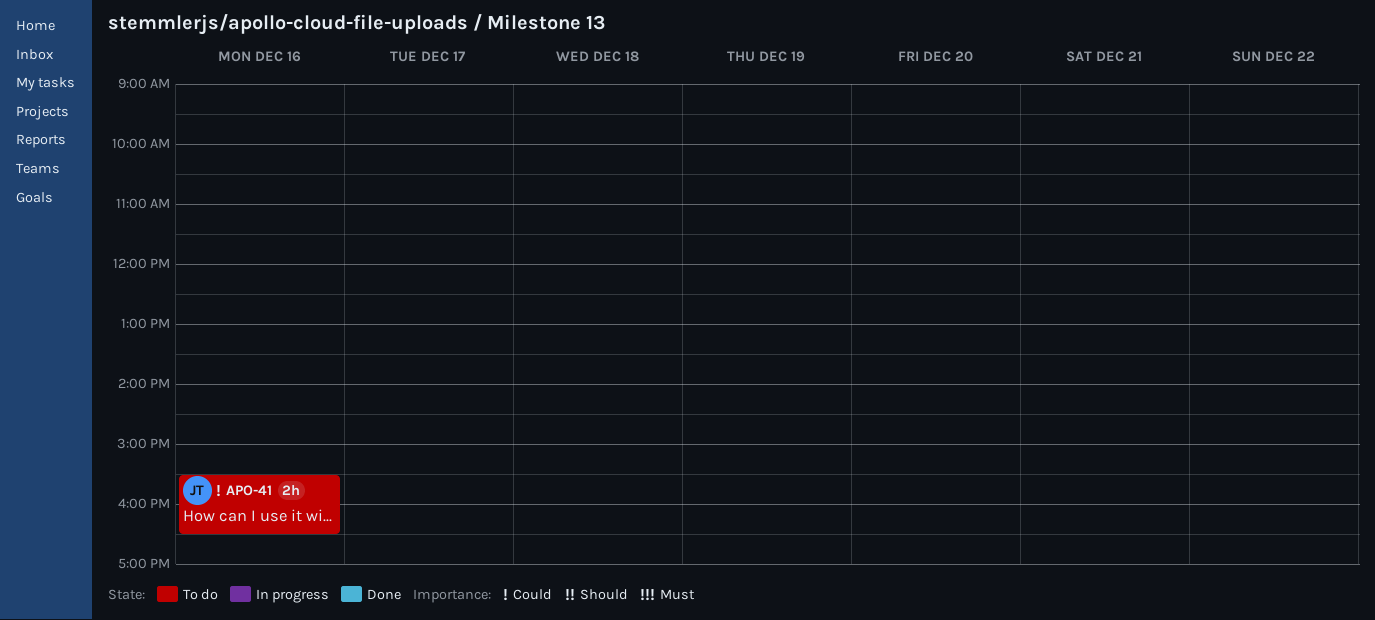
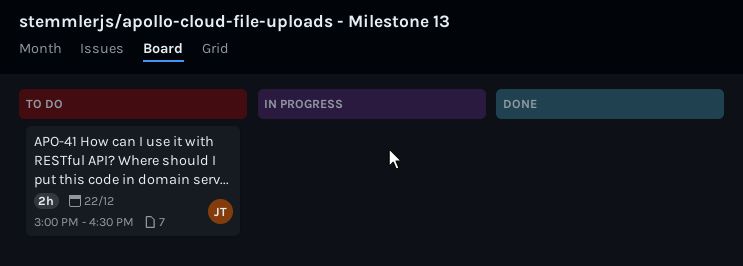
APO-41, day: Dec 16 -> Dec 22
APO-41, begins: 15:30 -> 15:00

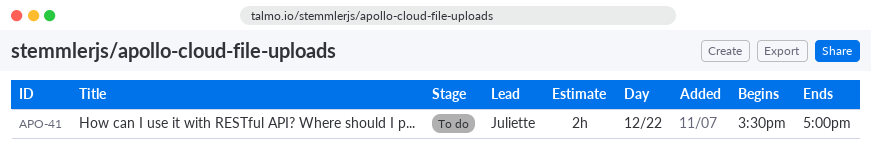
APO-41, begins: 15:00 -> 15:30
APO-41, ends: 16:30 -> 17:00

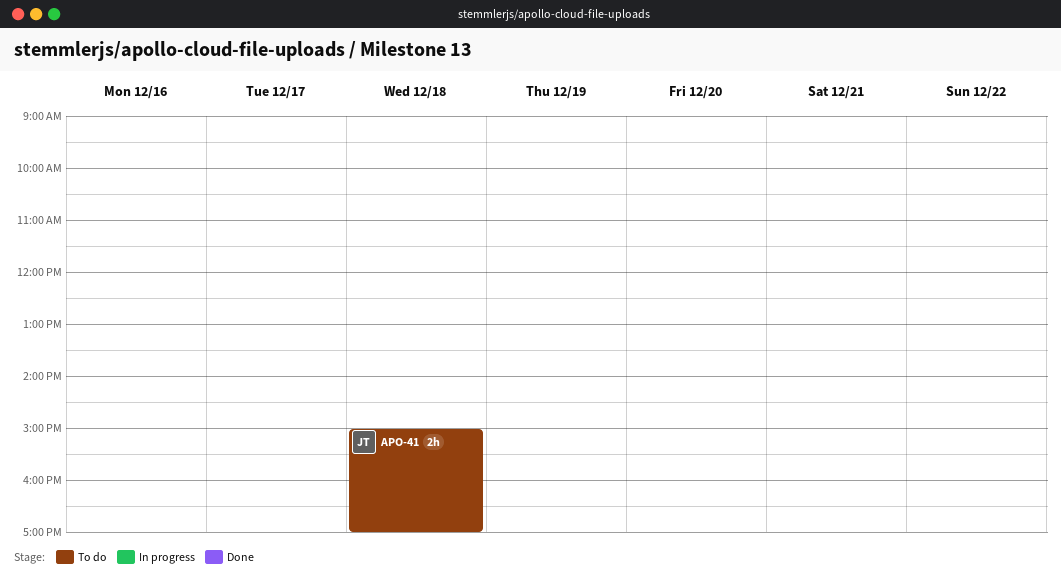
APO-41, day: Dec 22 -> Dec 18
APO-41, begins: 15:30 -> 15:00

